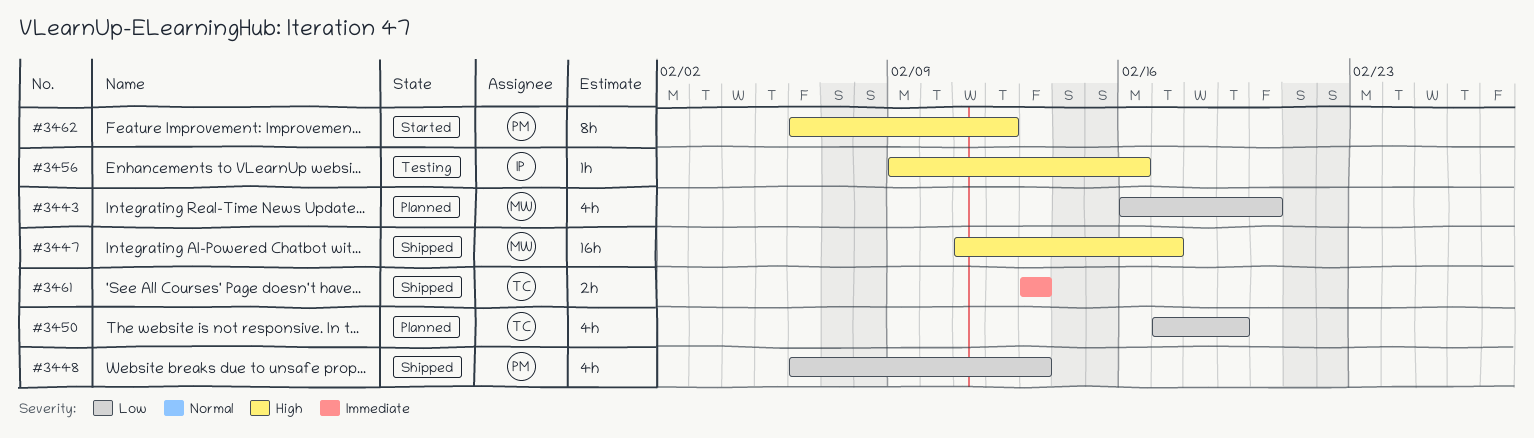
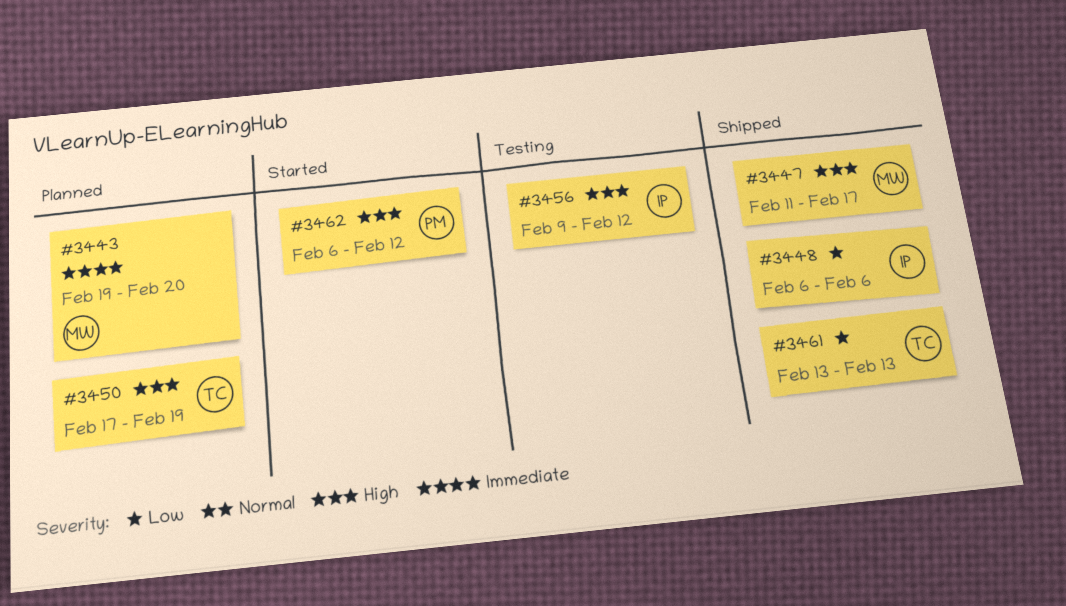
#3443, priority: Low -> Immediate
#3443, start: Feb 16 -> Feb 19
#3448, owner: PM -> IP
#3448, due: Feb 13 -> Feb 6
#3450, priority: Low -> High
#3456, due: Feb 16 -> Feb 12
#3461, priority: Immediate -> Low

